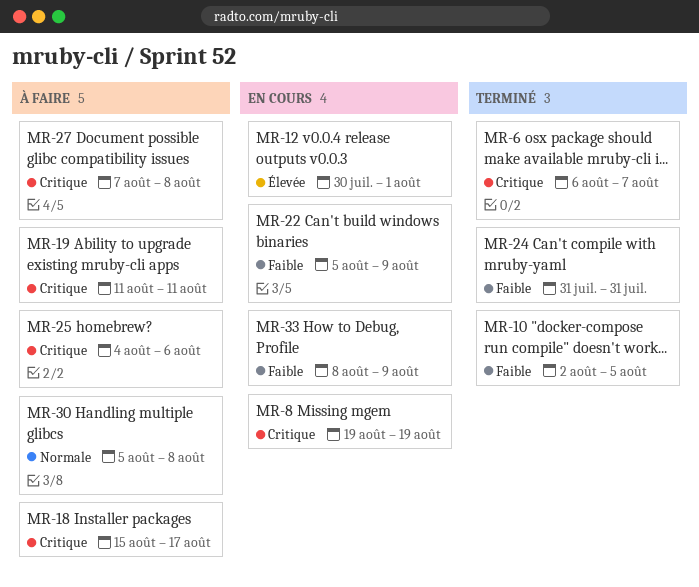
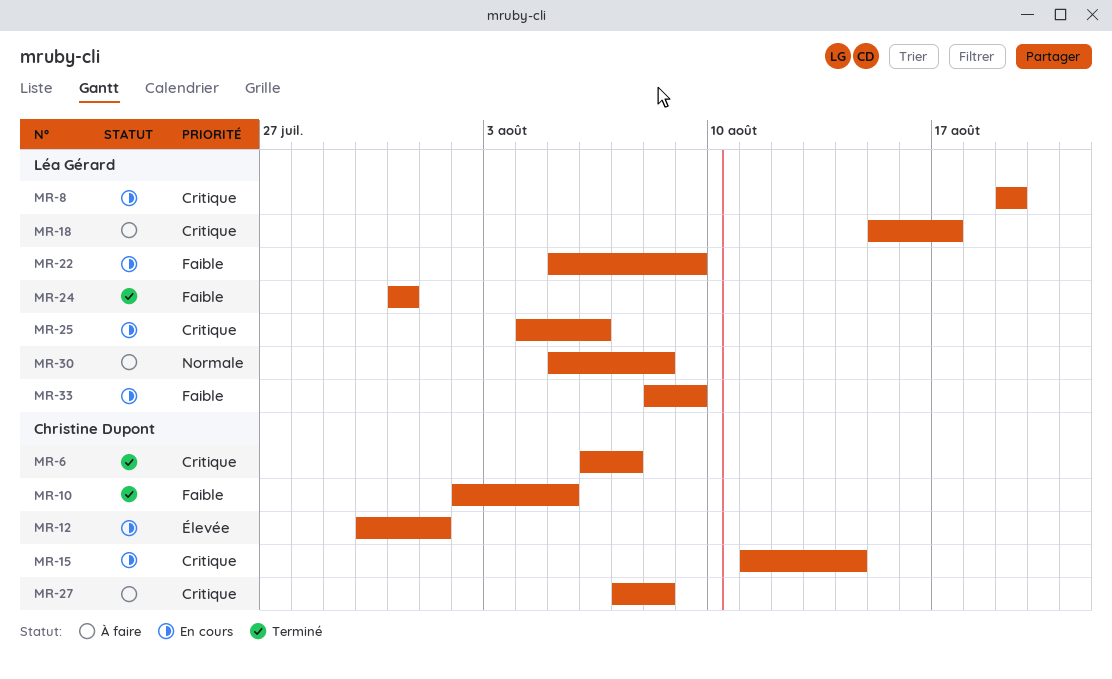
MR-15: none -> present
MR-19: present -> none
MR-25, status: À faire -> En cours

